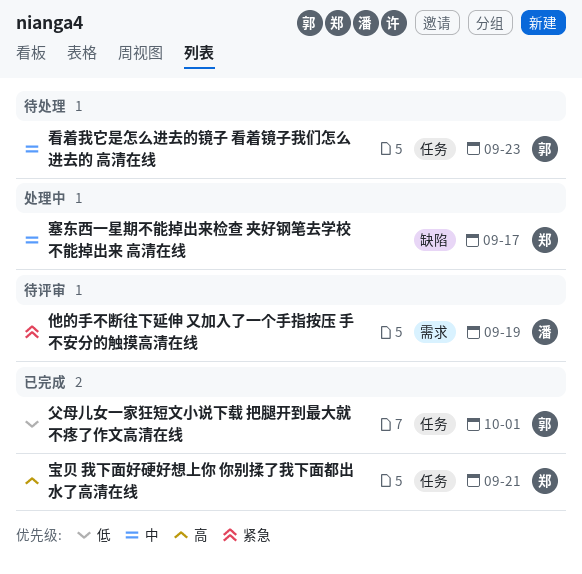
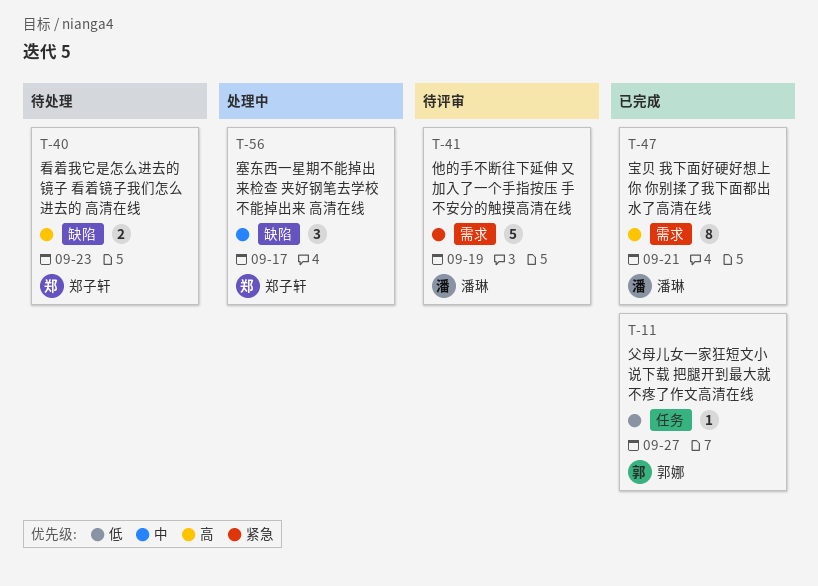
宝贝 我下面好硬好想上你 你别揉了我下面都出水了高清在线, owner: 郑子轩 -> 潘琳
宝贝 我下面好硬好想上你 你别揉了我下面都出水了高清在线, label: 任务 -> 需求
父母儿女一家狂短文小说下载 把腿开到最大就不疼了作文高清在线, due: Oct 1 -> Sep 27
看着我它是怎么进去的镜子 看着镜子我们怎么进去的 高清在线, owner: 郭娜 -> 郑子轩
看着我它是怎么进去的镜子 看着镜子我们怎么进去的 高清在线, priority: 中 -> 高
看着我它是怎么进去的镜子 看着镜子我们怎么进去的 高清在线, label: 任务 -> 缺陷

